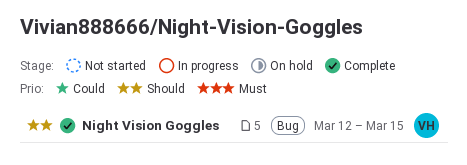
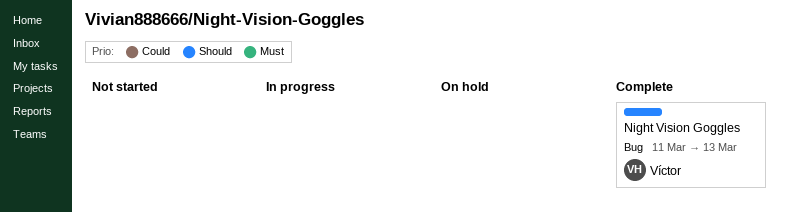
Night Vision Goggles, start: Mar 12 -> Mar 11
Night Vision Goggles, due: Mar 15 -> Mar 13

